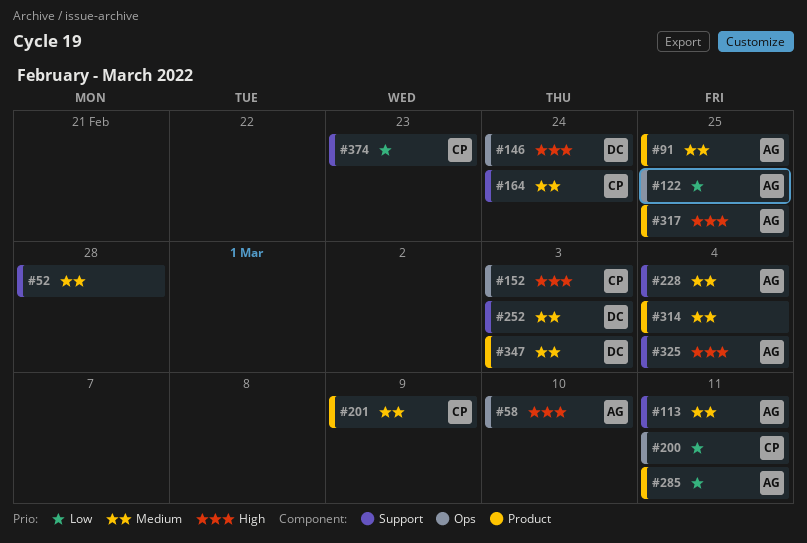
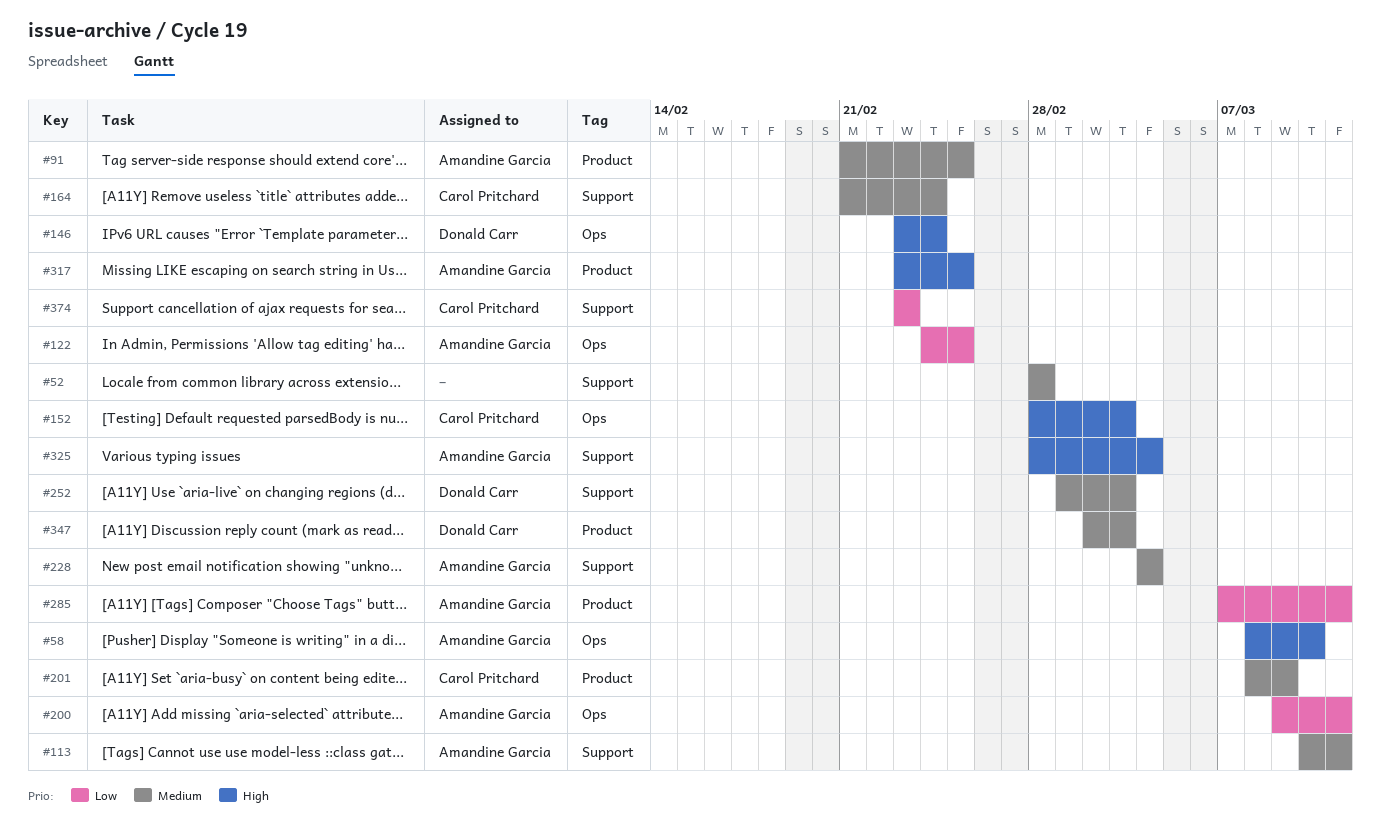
#200, owner: Carol Pritchard -> Amandine Garcia
#314: present -> none

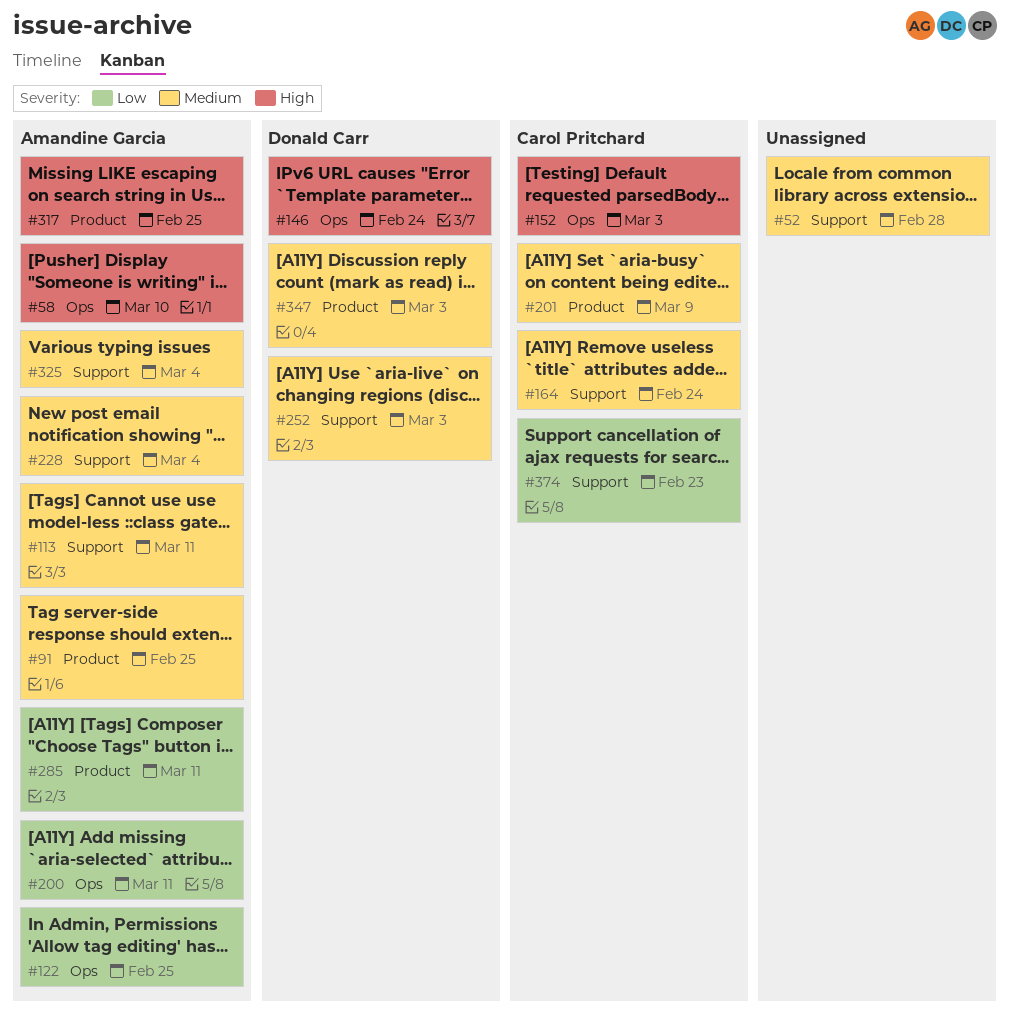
#325, priority: High -> Medium

